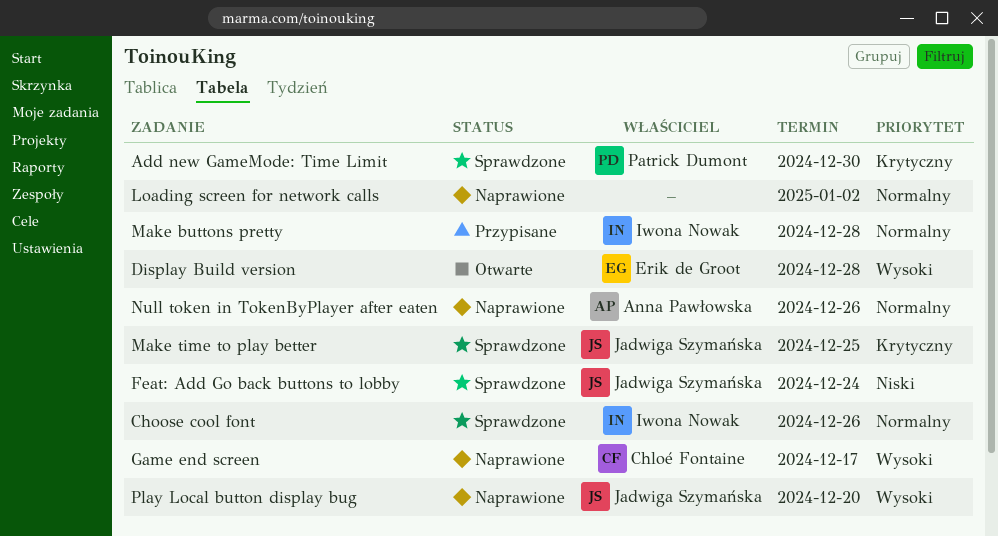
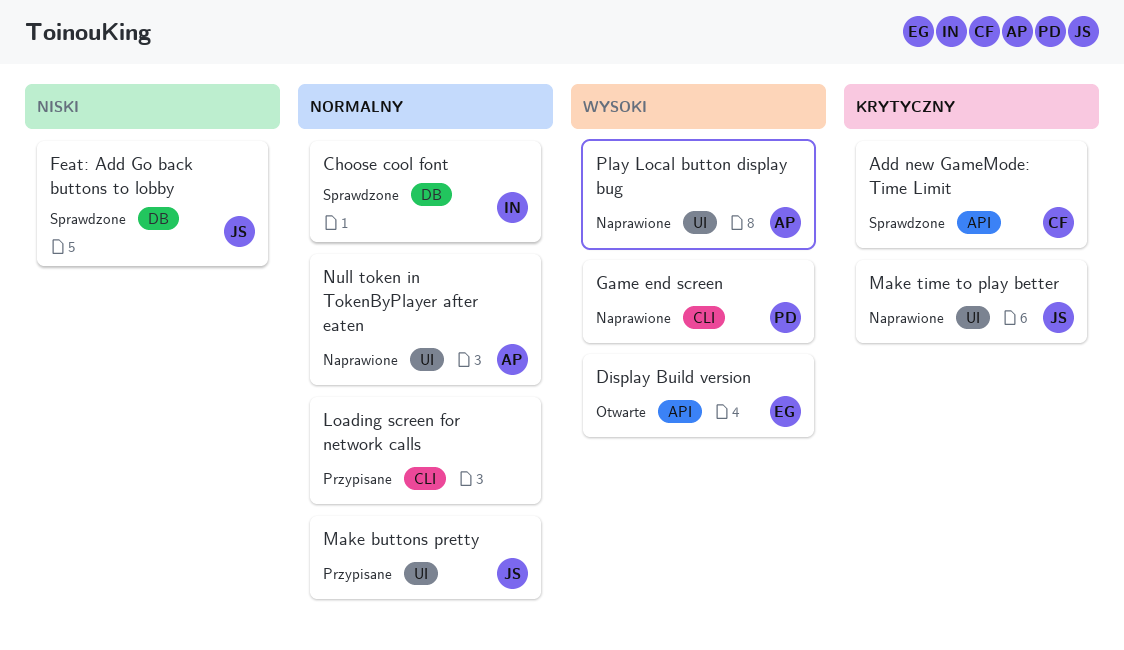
Add new GameMode: Time Limit, owner: Patrick Dumont -> Chloé Fontaine
Game end screen, owner: Chloé Fontaine -> Patrick Dumont
Loading screen for network calls, status: Naprawione -> Przypisane
Make buttons pretty, owner: Iwona Nowak -> Jadwiga Szymańska
Make time to play better, status: Sprawdzone -> Naprawione
Play Local button display bug, owner: Jadwiga Szymańska -> Anna Pawłowska

